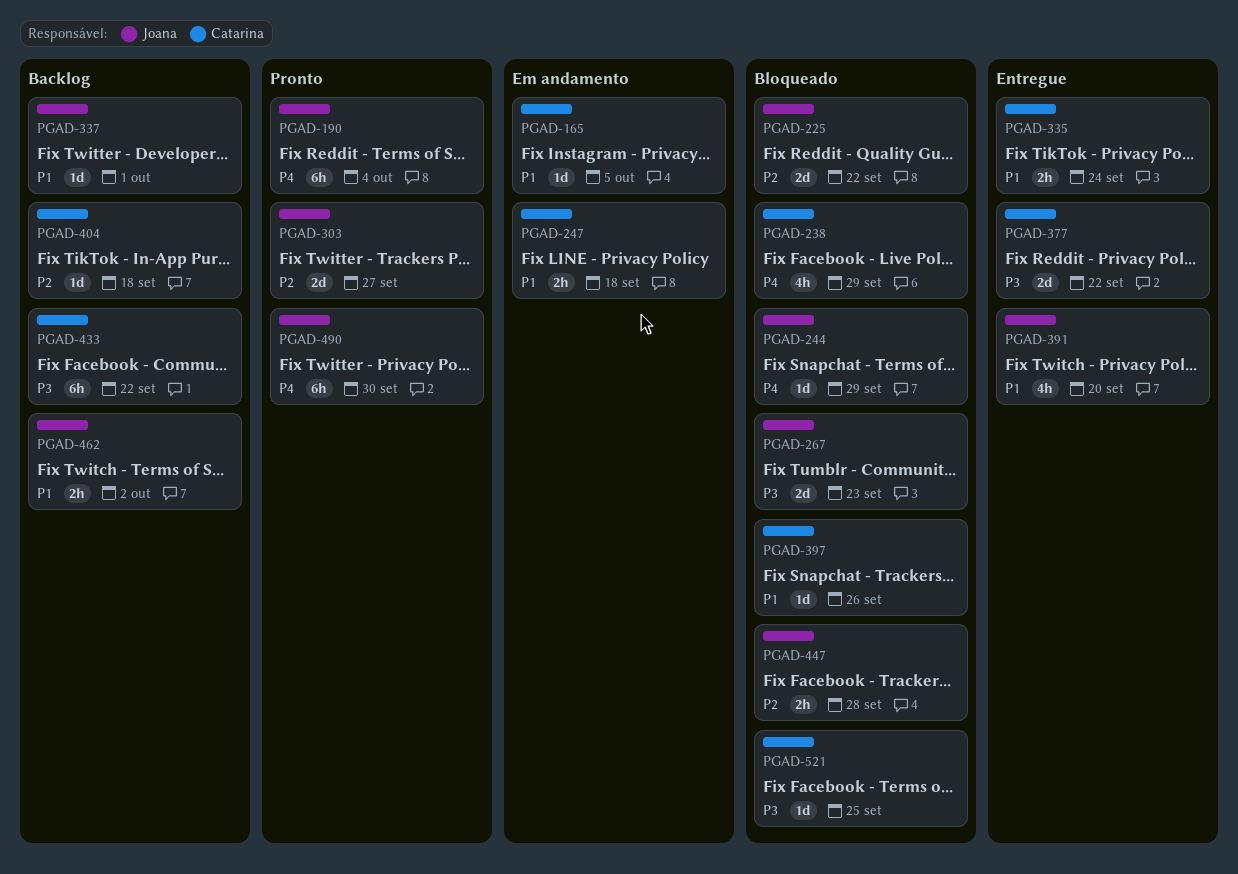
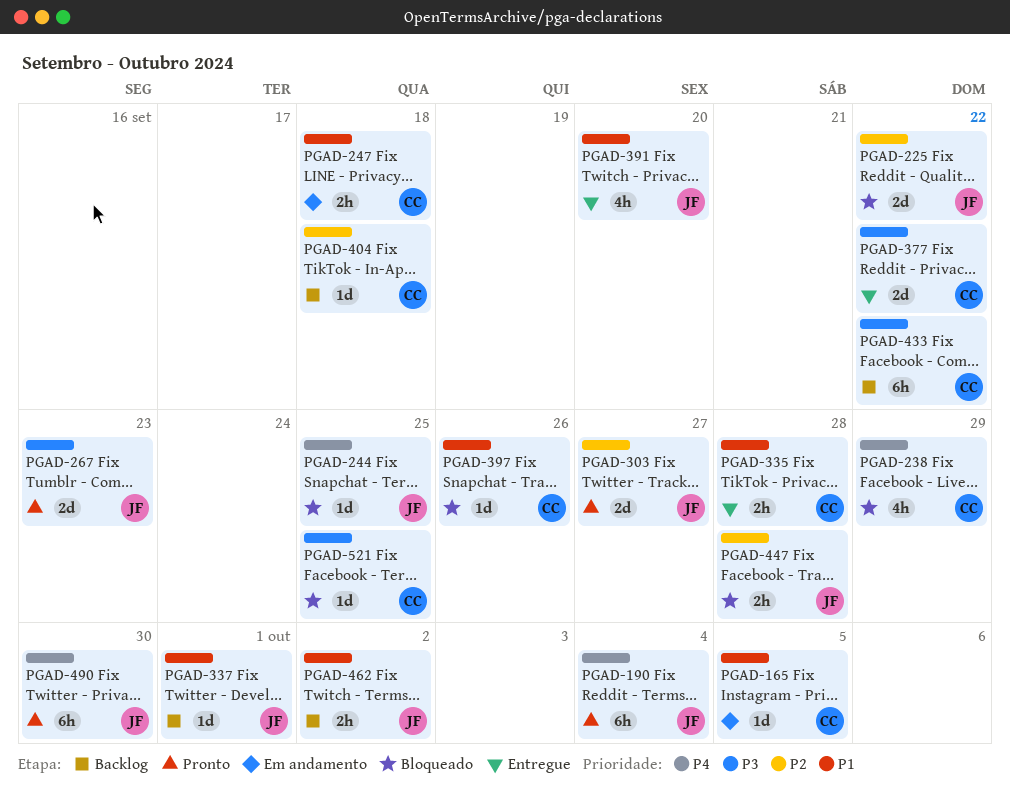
PGAD-244, due: Sep 29 -> Sep 25
PGAD-267, status: Bloqueado -> Pronto
PGAD-335, due: Sep 24 -> Sep 28

